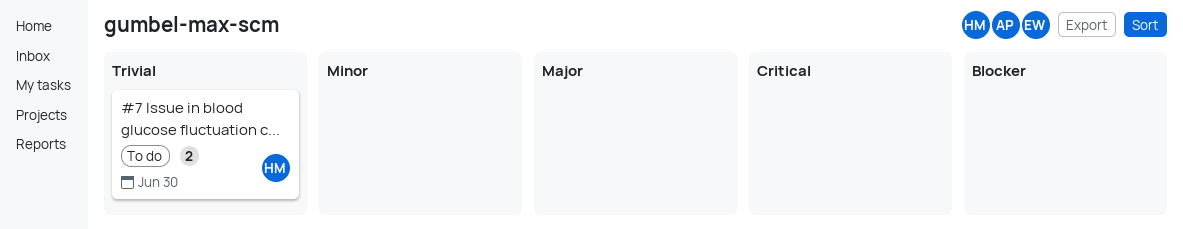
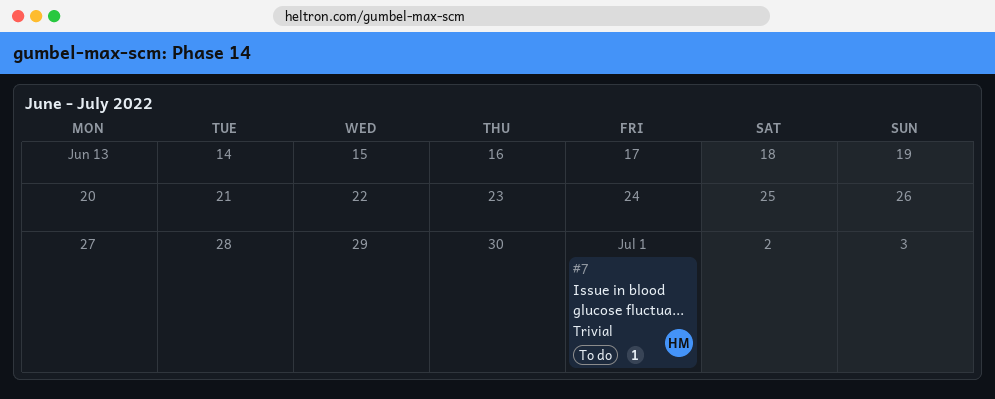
#7, estimate: 2 -> 1
#7, due: Jun 30 -> Jul 1

